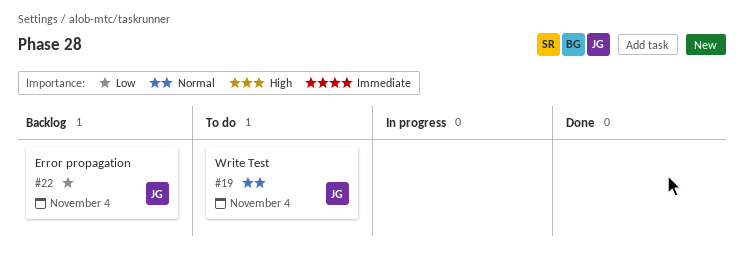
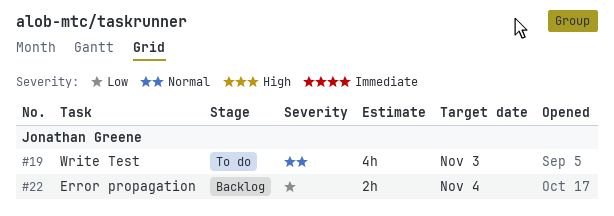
#19, due: Nov 4 -> Nov 3

